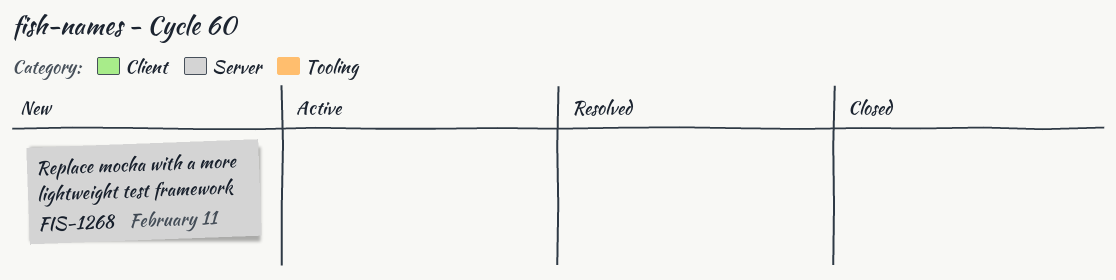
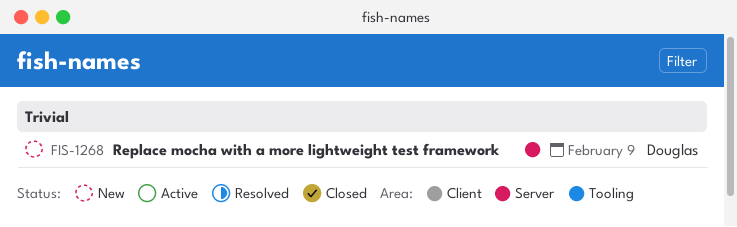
FIS-1268, due: Feb 11 -> Feb 9

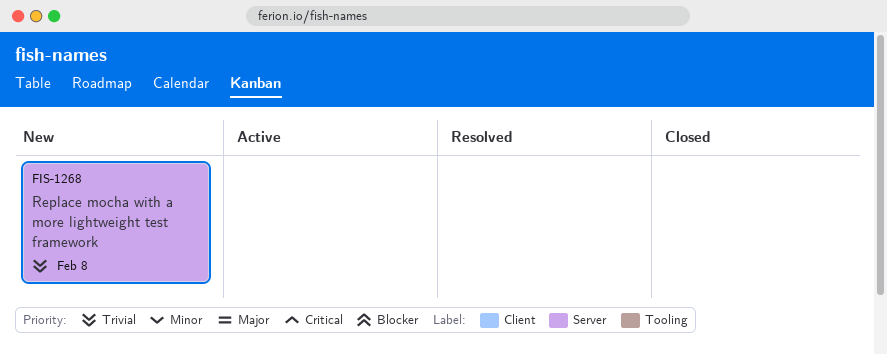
FIS-1268, due: Feb 9 -> Feb 8

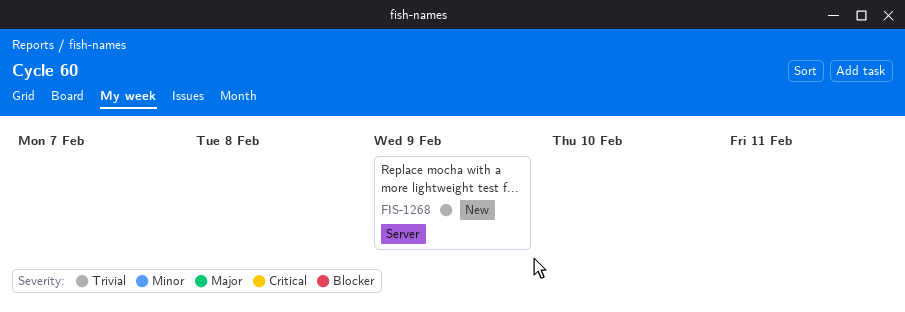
FIS-1268, due: Feb 8 -> Feb 9

